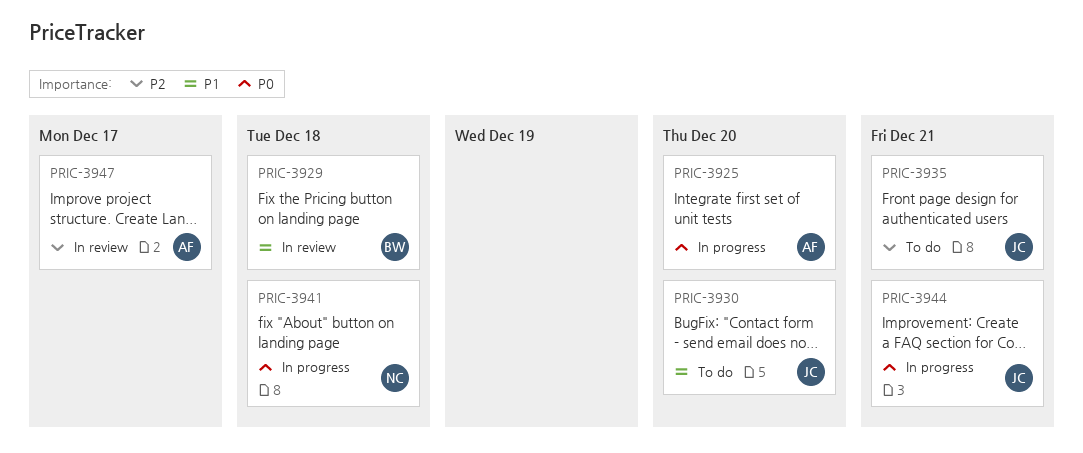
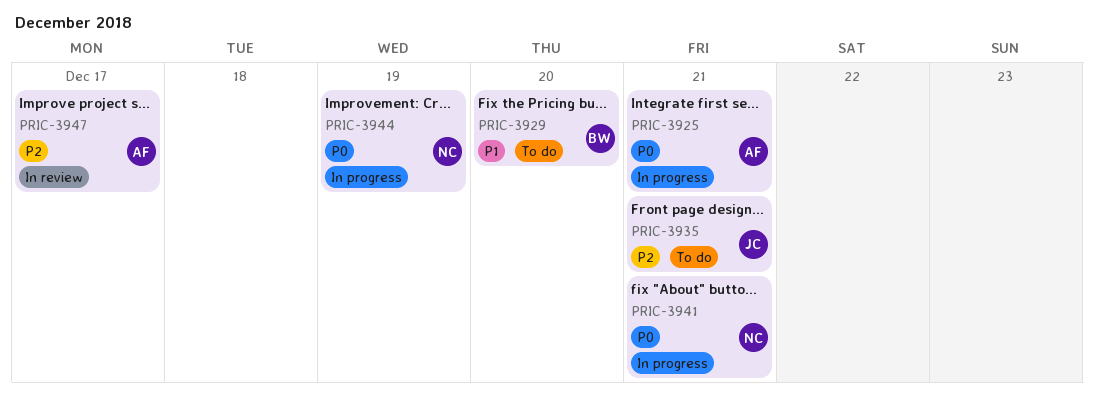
PRIC-3925, due: Dec 20 -> Dec 21
PRIC-3929, status: In review -> To do
PRIC-3929, due: Dec 18 -> Dec 20
PRIC-3930: present -> none
PRIC-3941, due: Dec 18 -> Dec 21
PRIC-3944, owner: JC -> NC
PRIC-3944, due: Dec 21 -> Dec 19

